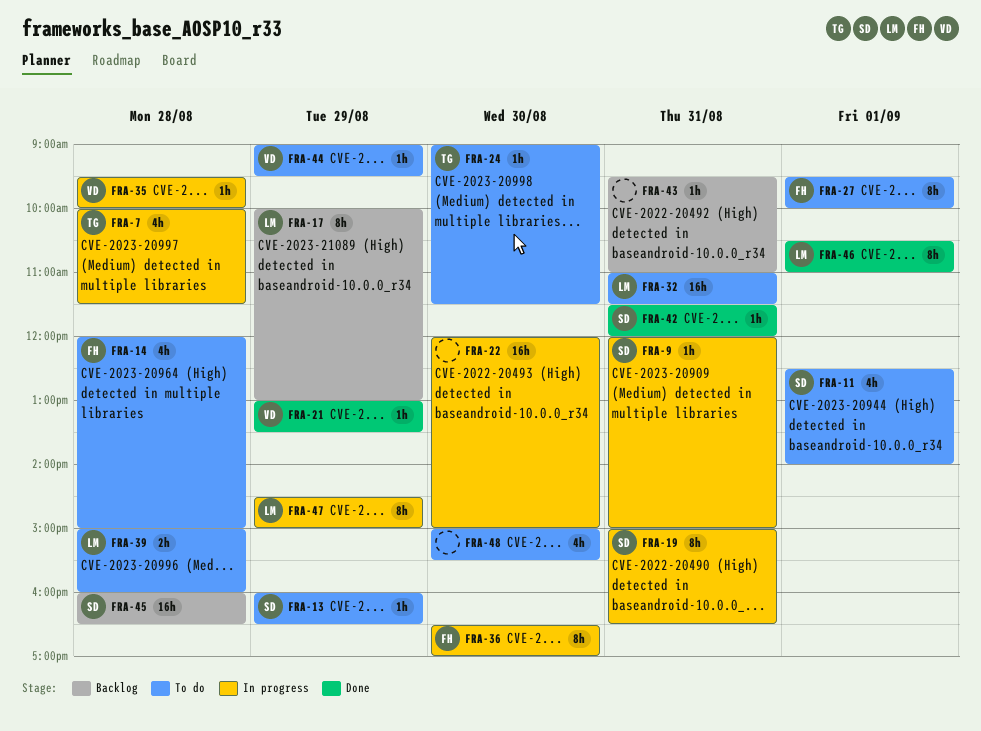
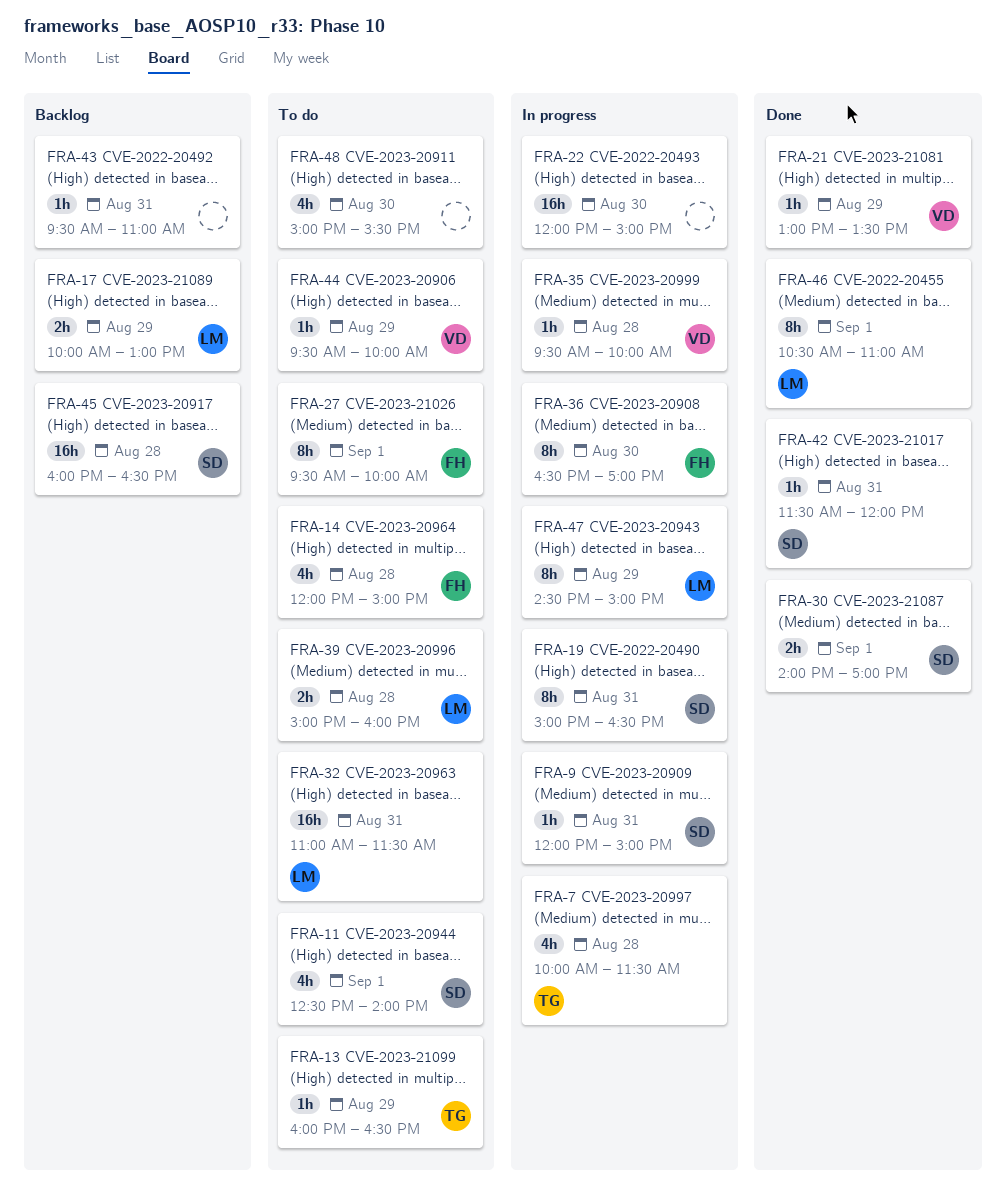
FRA-13, owner: SD -> TG
FRA-17, estimate: 8h -> 2h
FRA-24: present -> none
FRA-30: none -> present
FRA-44, begins: 09:00 -> 09:30
FRA-44, ends: 09:30 -> 10:00

